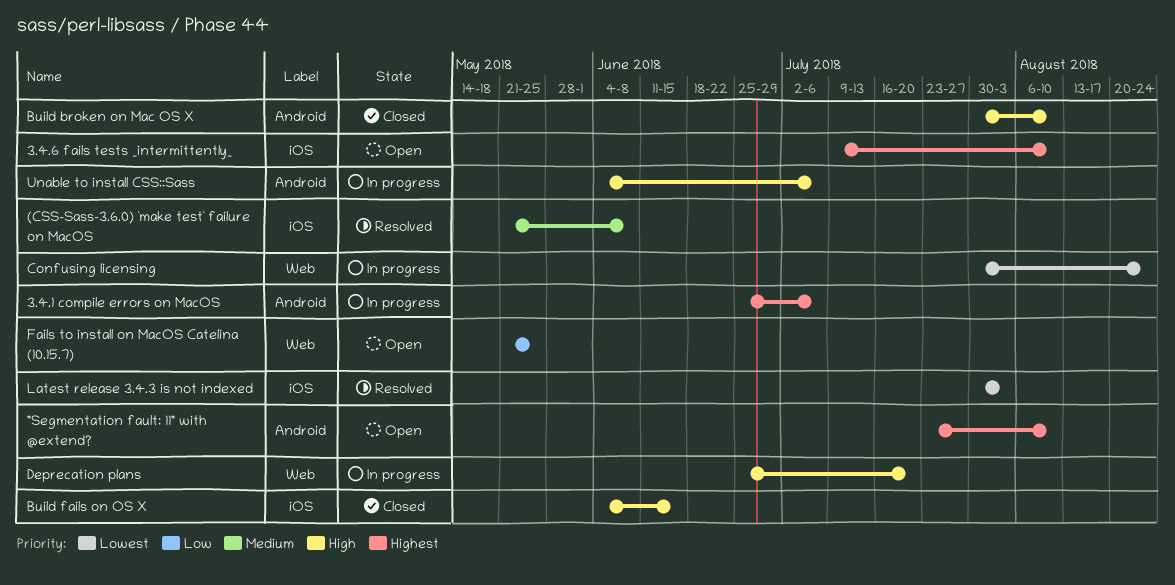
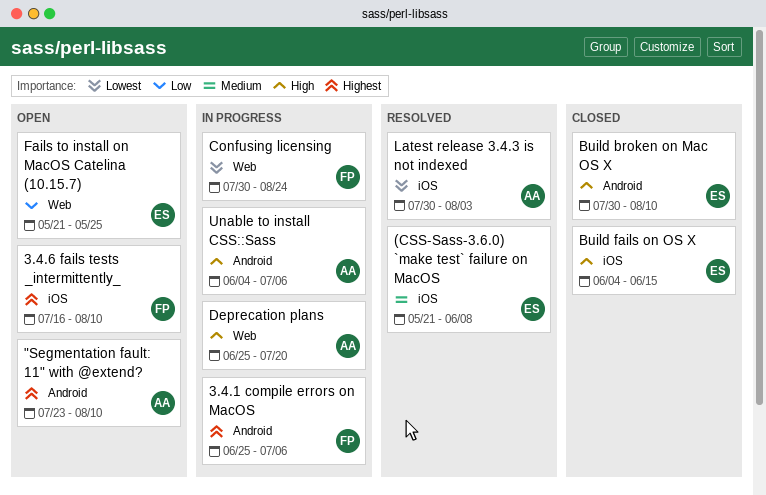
3.4.6 fails tests _intermittently_, start: Jul 9 -> Jul 16

